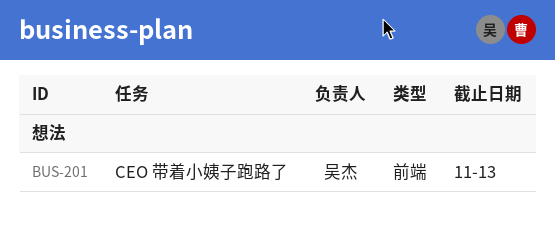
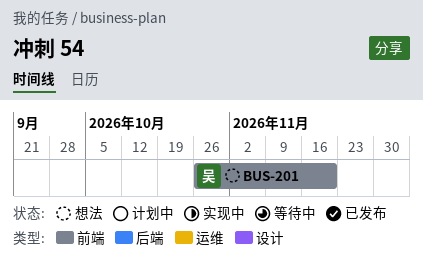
BUS-201, due: Nov 13 -> Nov 20

